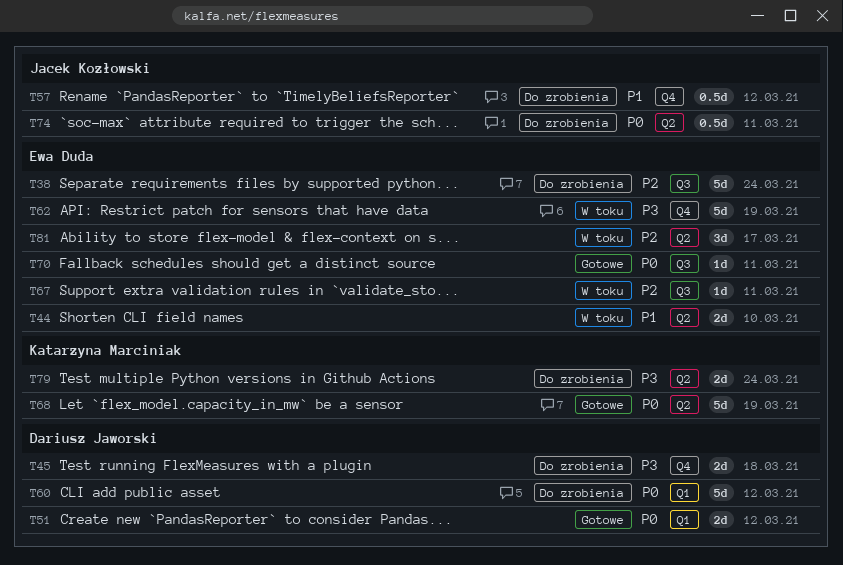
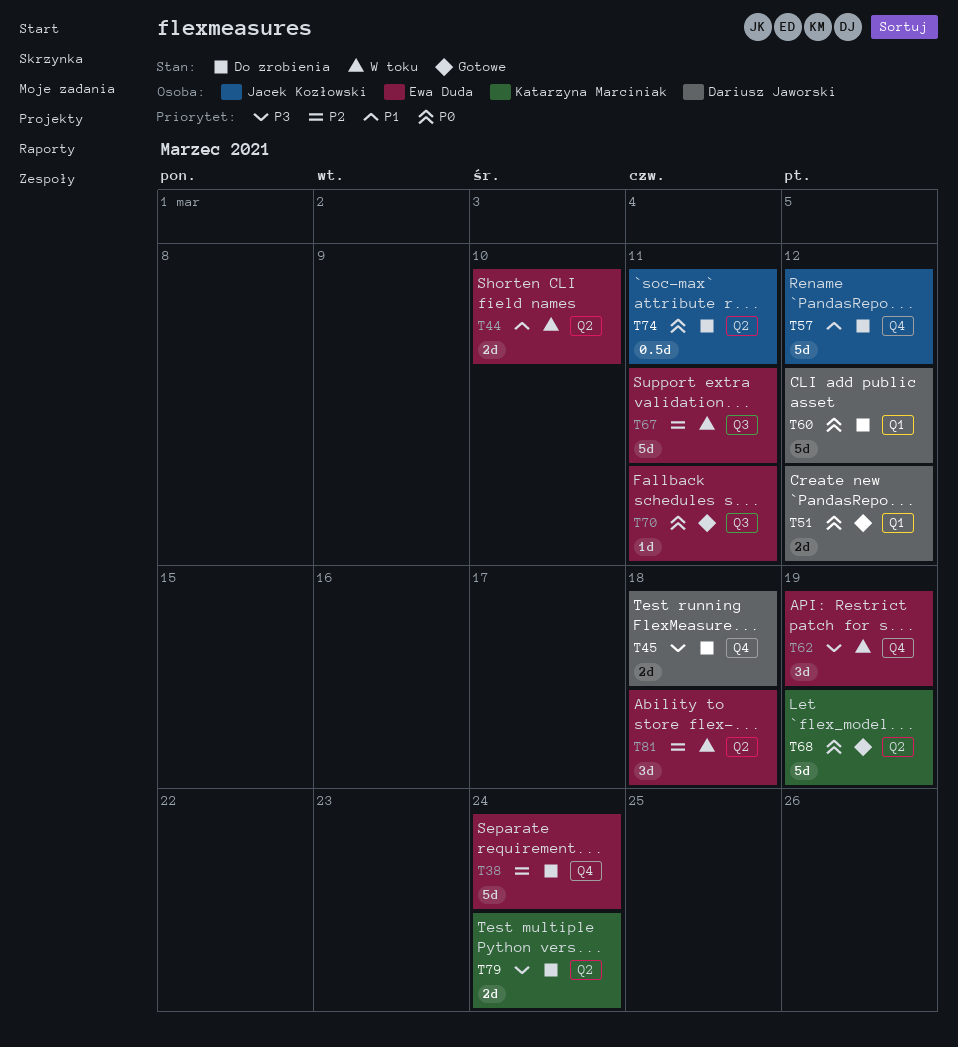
T38, label: Q3 -> Q4
T57, estimate: 0.5d -> 5d
T62, estimate: 5d -> 3d
T67, estimate: 1d -> 5d
T81, due: Mar 17 -> Mar 18

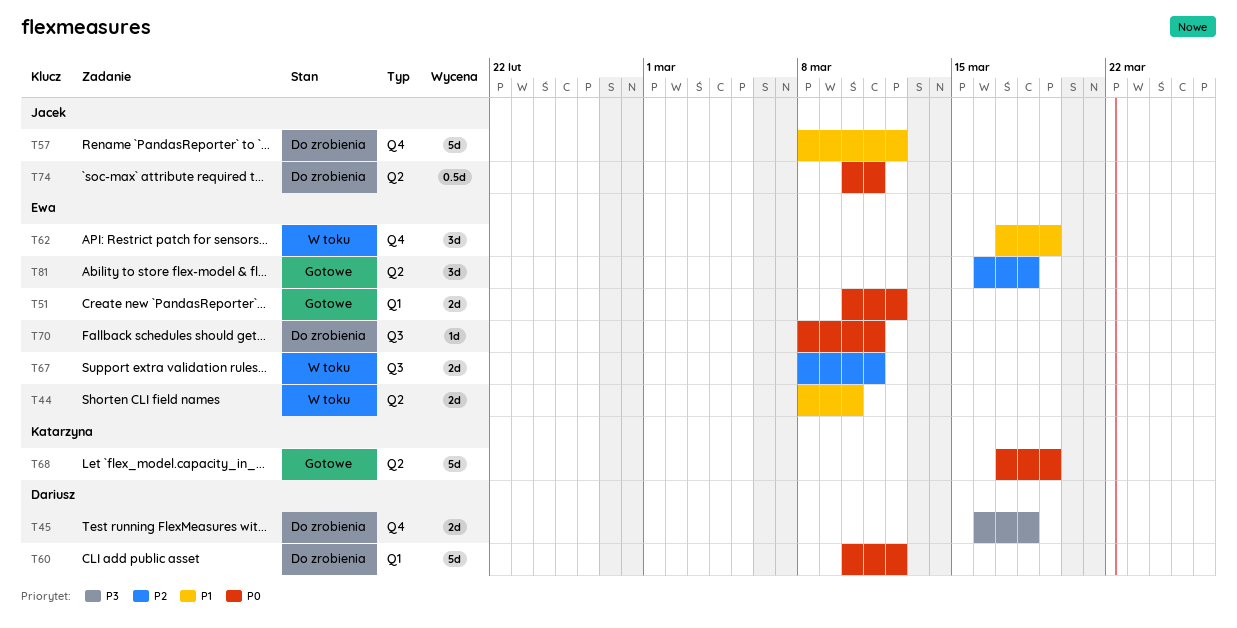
T38: present -> none
T51, owner: Dariusz Jaworski -> Ewa Duda
T62, priority: P3 -> P1
T67, estimate: 5d -> 2d
T70, status: Gotowe -> Do zrobienia
T79: present -> none
T81, status: W toku -> Gotowe

